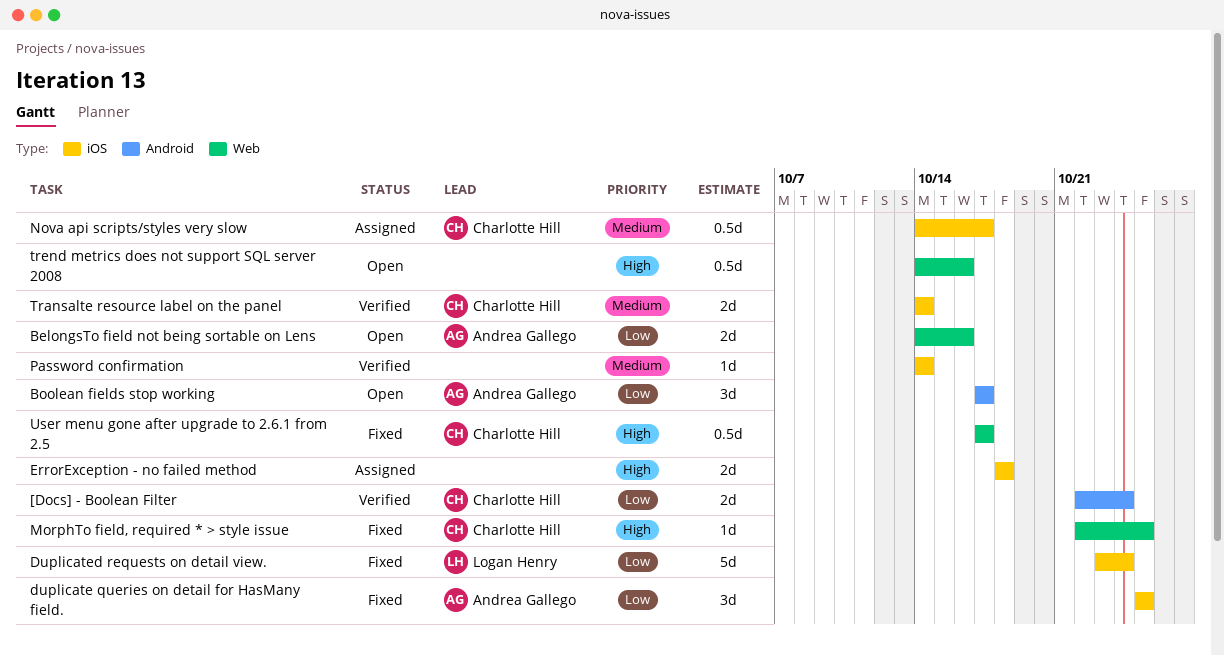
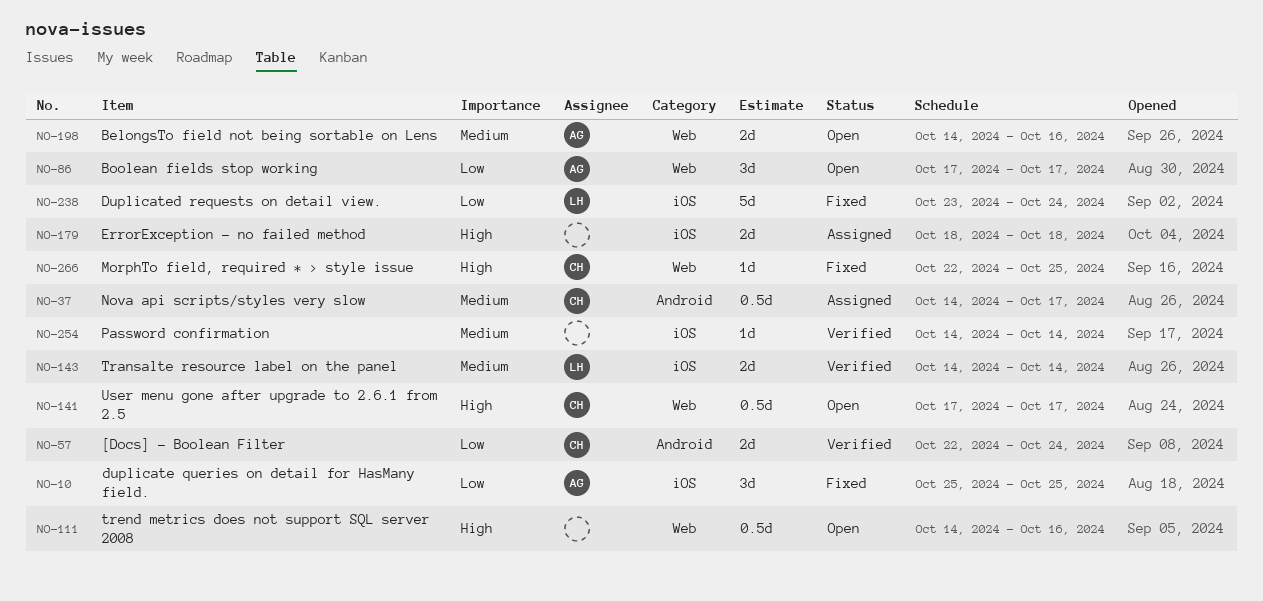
BelongsTo field not being sortable on Lens, priority: Low -> Medium
Boolean fields stop working, label: Android -> Web
Nova api scripts/styles very slow, label: iOS -> Android
Transalte resource label on the panel, owner: Charlotte Hill -> Logan Henry
User menu gone after upgrade to 2.6.1 from 2.5, status: Fixed -> Open

